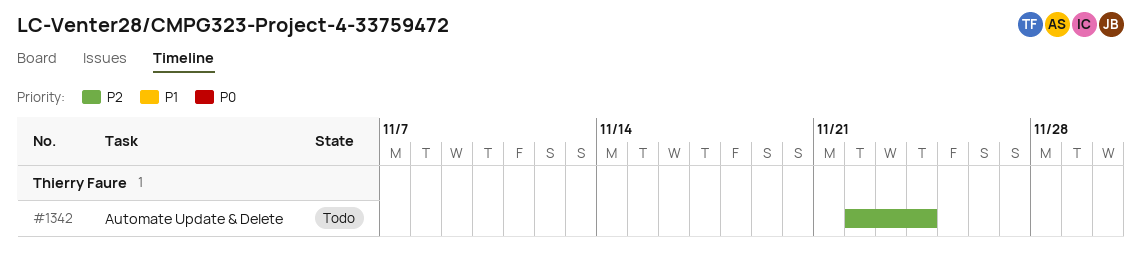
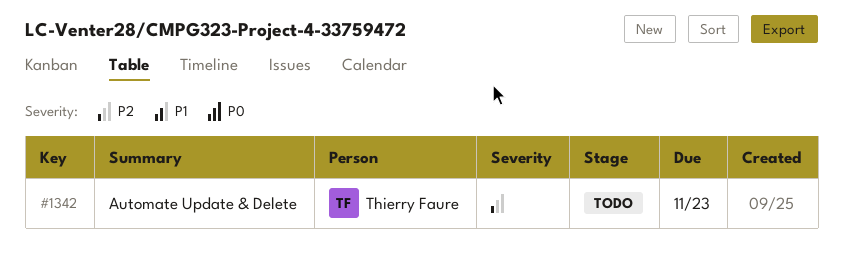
#1342, due: Nov 24 -> Nov 23

